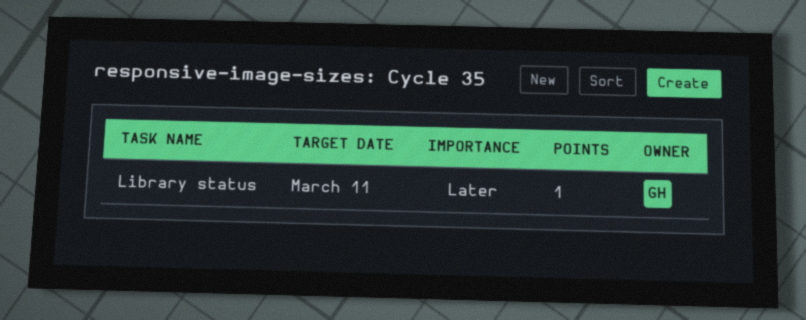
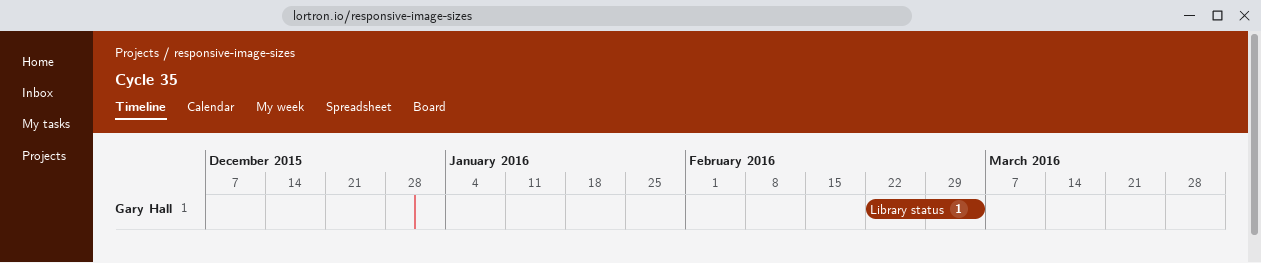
Library status, due: Mar 11 -> Mar 4

